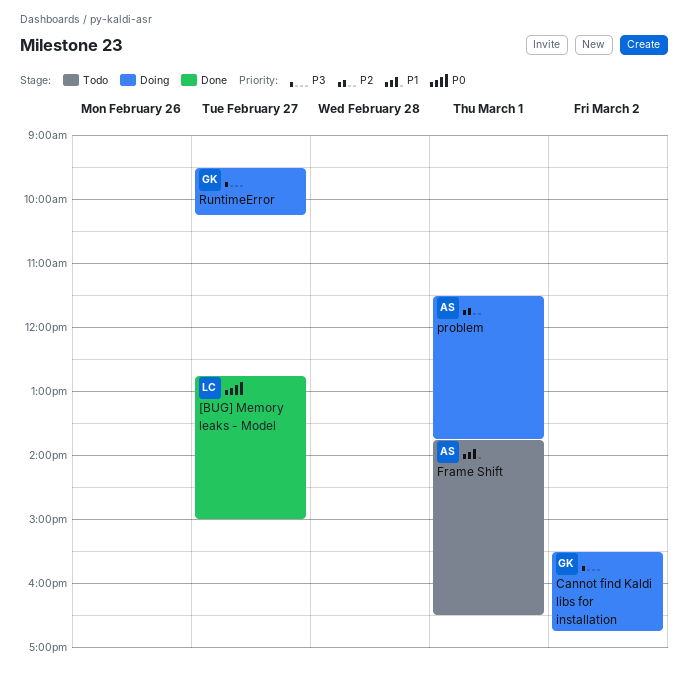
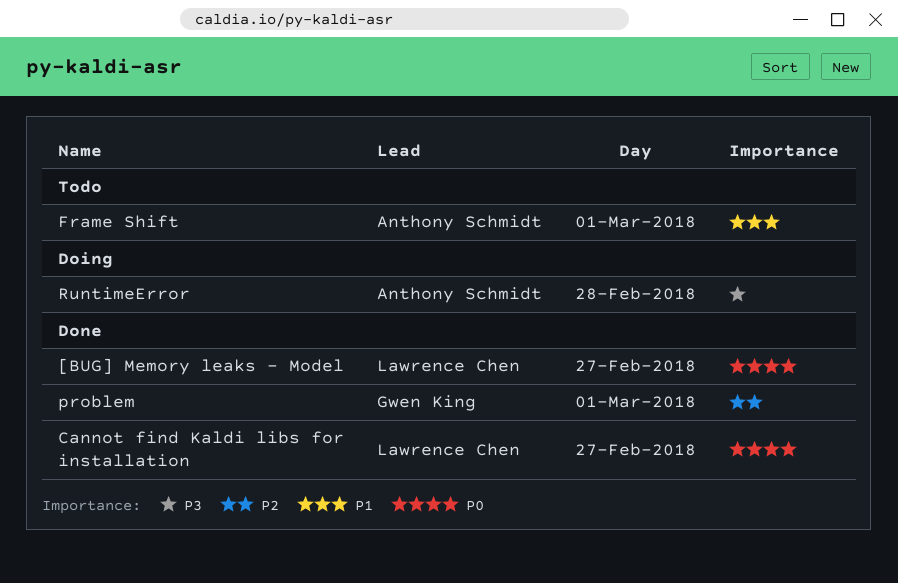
Cannot find Kaldi libs for installation, status: Doing -> Done
Cannot find Kaldi libs for installation, owner: Gwen King -> Lawrence Chen
Cannot find Kaldi libs for installation, priority: P3 -> P0
Cannot find Kaldi libs for installation, day: Mar 2 -> Feb 27
problem, status: Doing -> Done
problem, owner: Anthony Schmidt -> Gwen King
RuntimeError, owner: Gwen King -> Anthony Schmidt
RuntimeError, day: Feb 27 -> Feb 28

